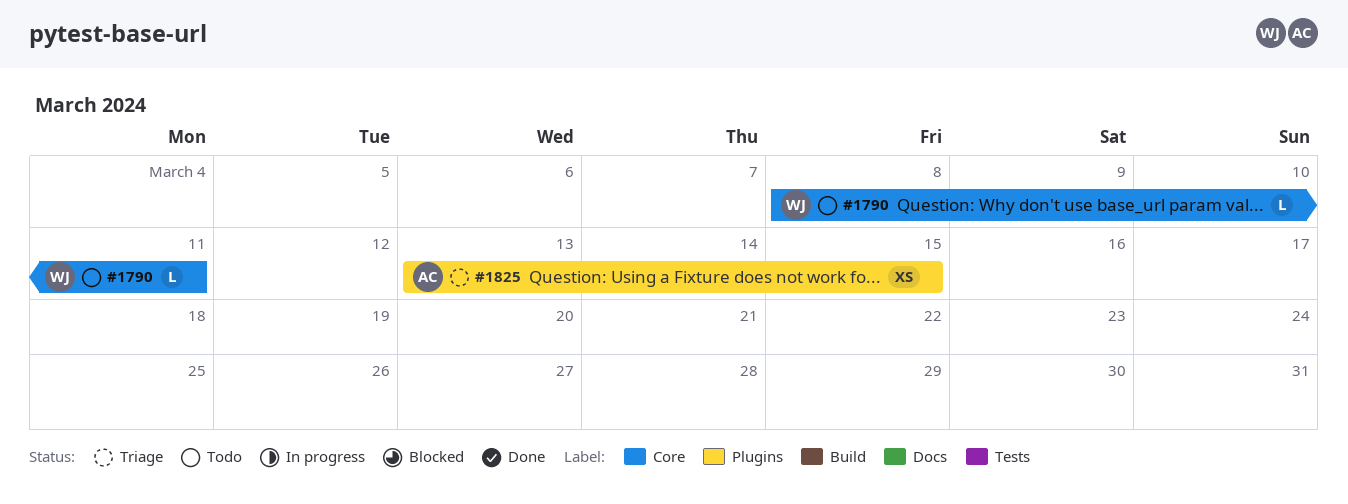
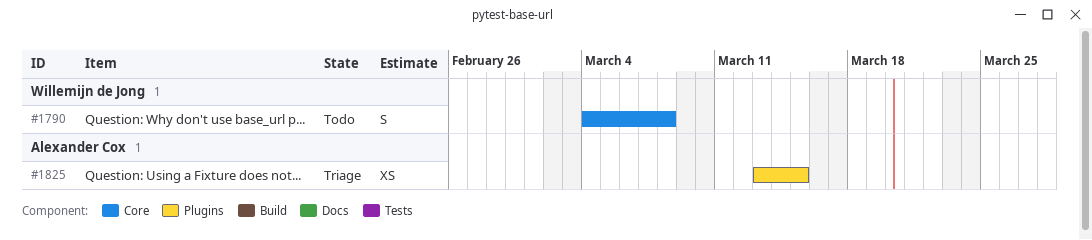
#1790, estimate: L -> S
#1790, start: Mar 8 -> Mar 4
#1790, due: Mar 11 -> Mar 8

